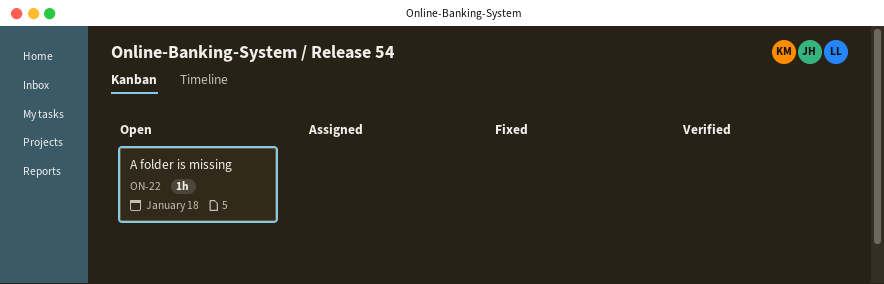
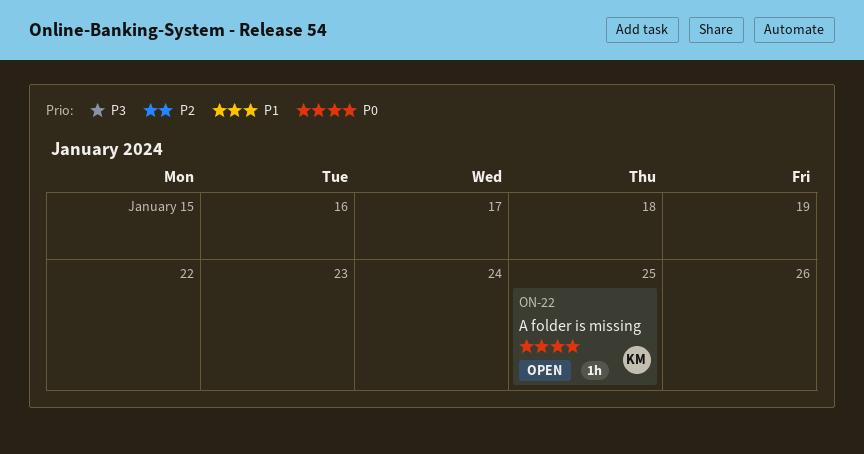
ON-22, due: Jan 18 -> Jan 25

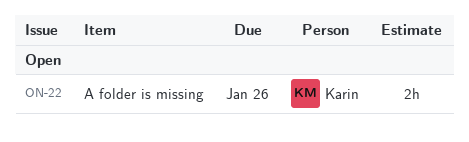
ON-22, estimate: 1h -> 2h
ON-22, due: Jan 25 -> Jan 26

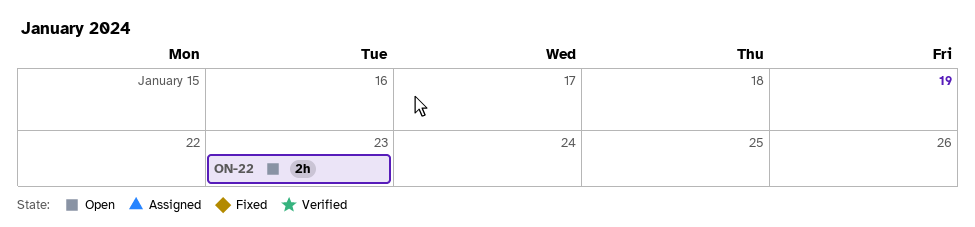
ON-22, due: Jan 26 -> Jan 23

